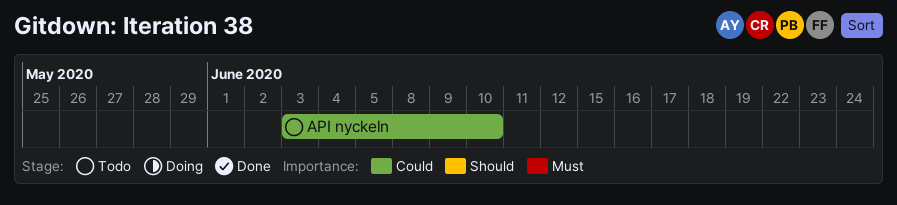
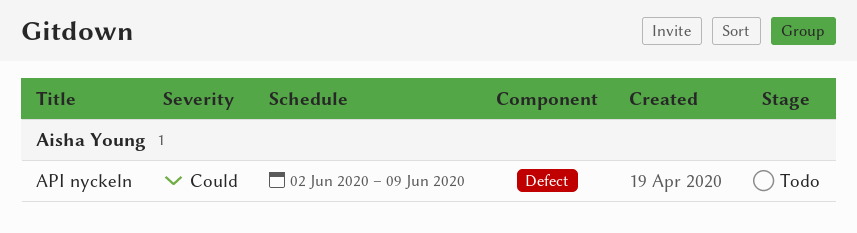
API nyckeln, start: Jun 3 -> Jun 2
API nyckeln, due: Jun 10 -> Jun 9

